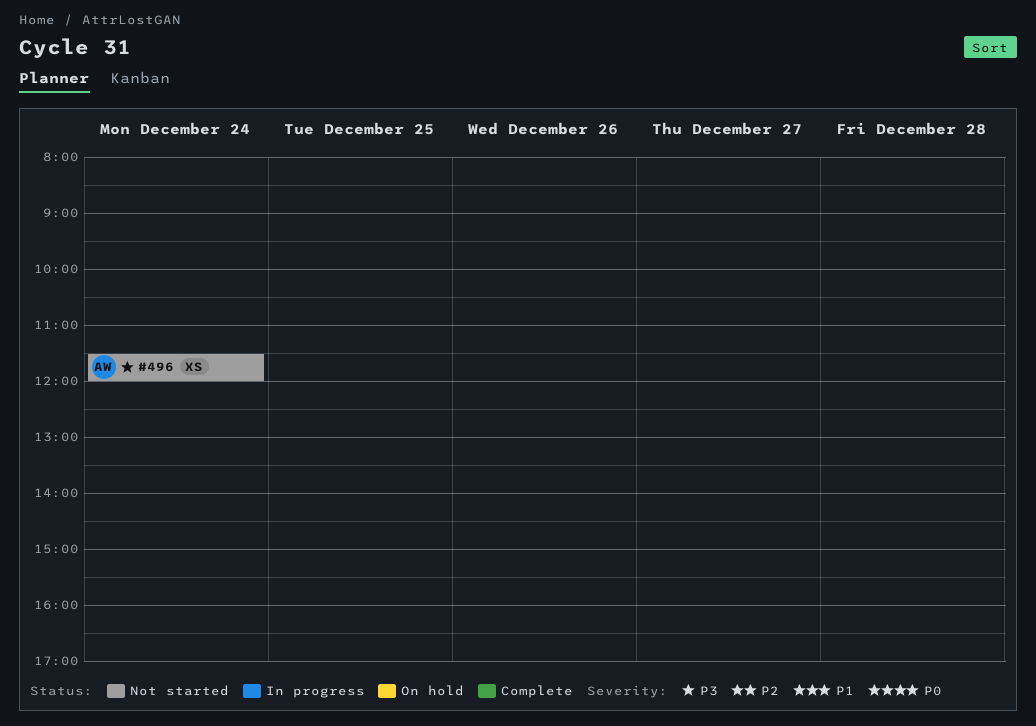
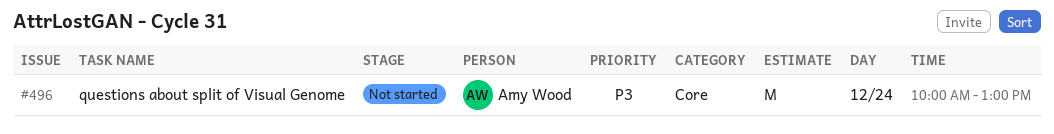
#496, estimate: XS -> M
#496, begins: 11:30 -> 10:00
#496, ends: 12:00 -> 13:00

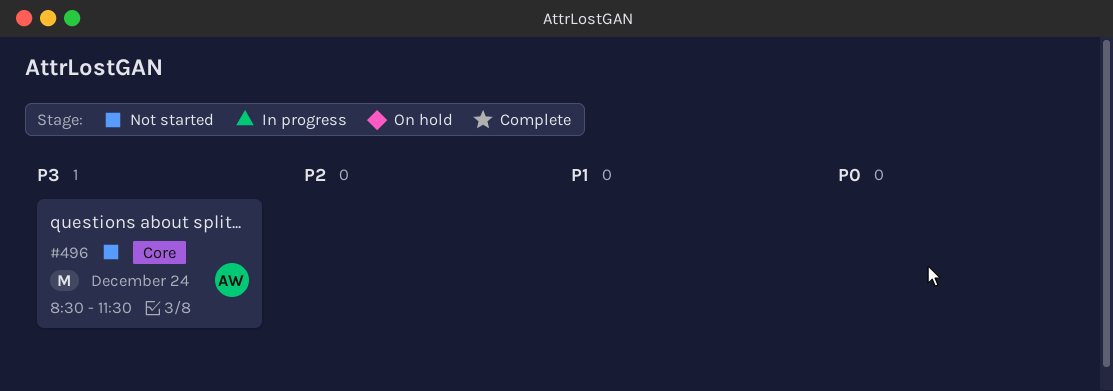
#496, begins: 10:00 -> 08:30
#496, ends: 13:00 -> 11:30

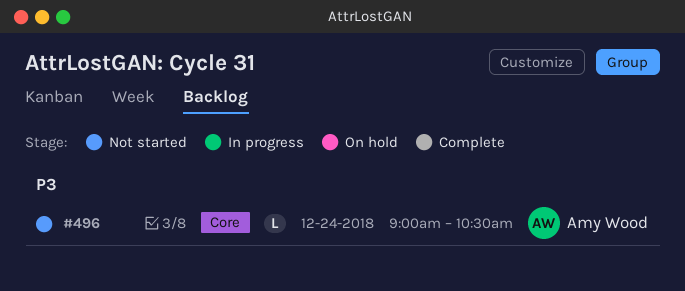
#496, estimate: M -> L
#496, begins: 08:30 -> 09:00
#496, ends: 11:30 -> 10:30

